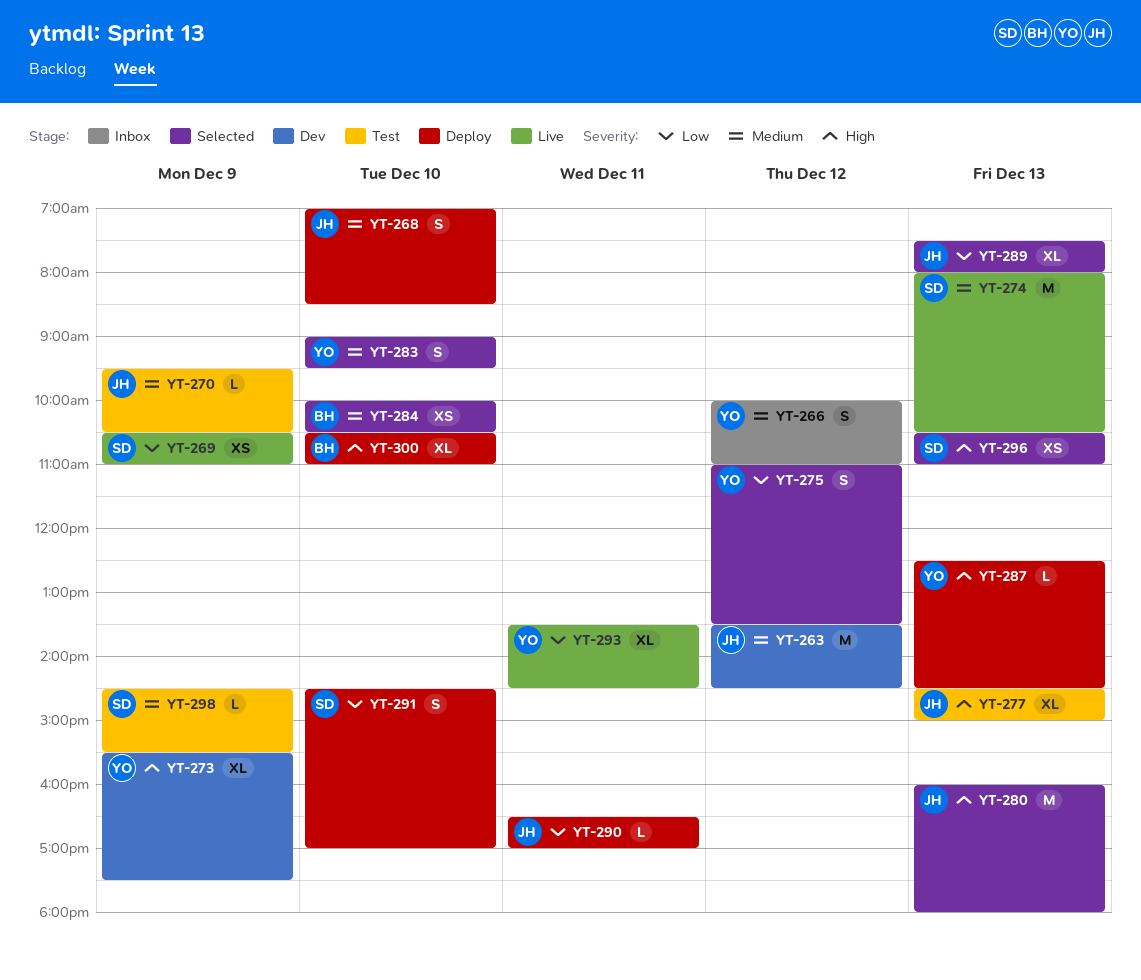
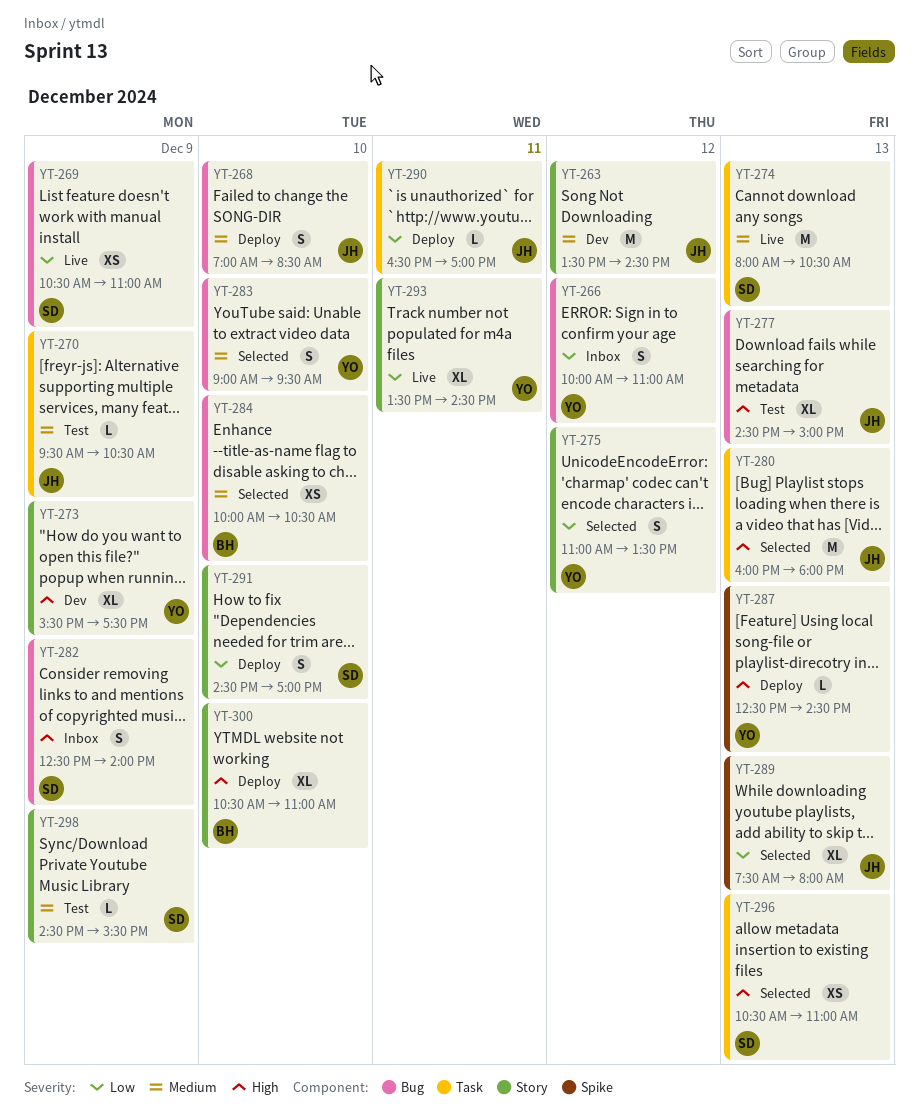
YT-266, priority: Medium -> Low
YT-282: none -> present

